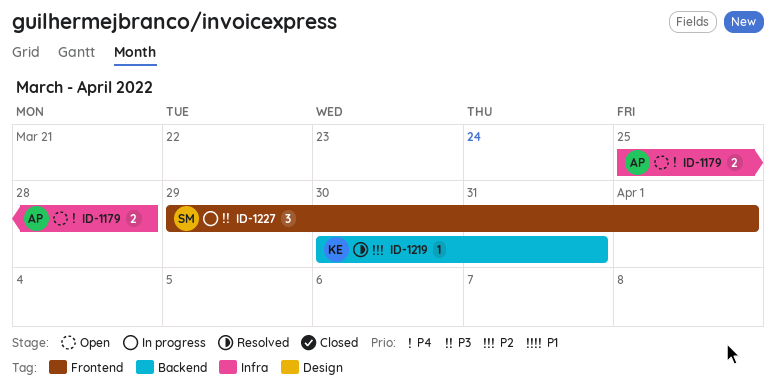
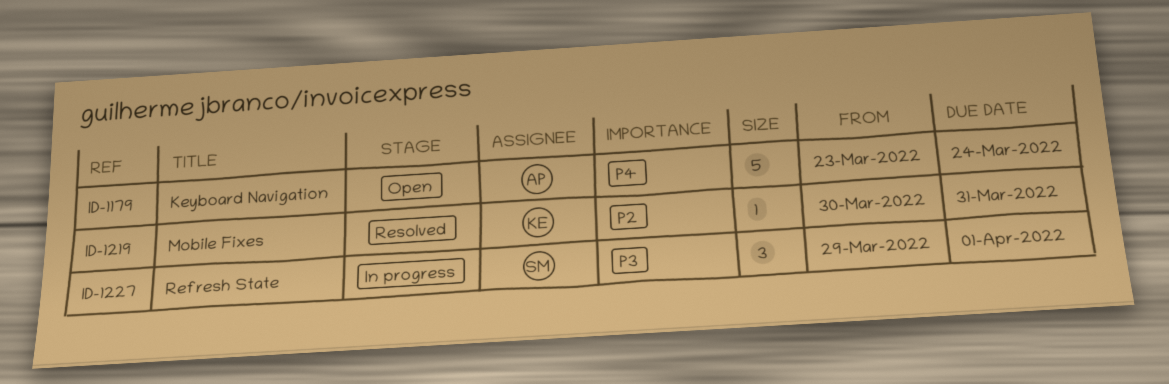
ID-1179, estimate: 2 -> 5
ID-1179, start: Mar 25 -> Mar 23
ID-1179, due: Mar 28 -> Mar 24

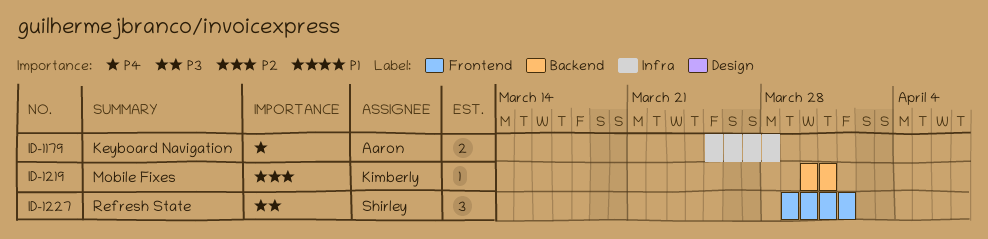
ID-1179, estimate: 5 -> 2
ID-1179, start: Mar 23 -> Mar 25
ID-1179, due: Mar 24 -> Mar 28

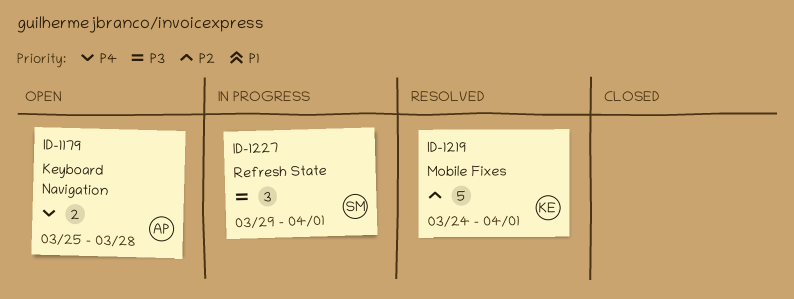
ID-1219, estimate: 1 -> 5
ID-1219, start: Mar 30 -> Mar 24
ID-1219, due: Mar 31 -> Apr 1

